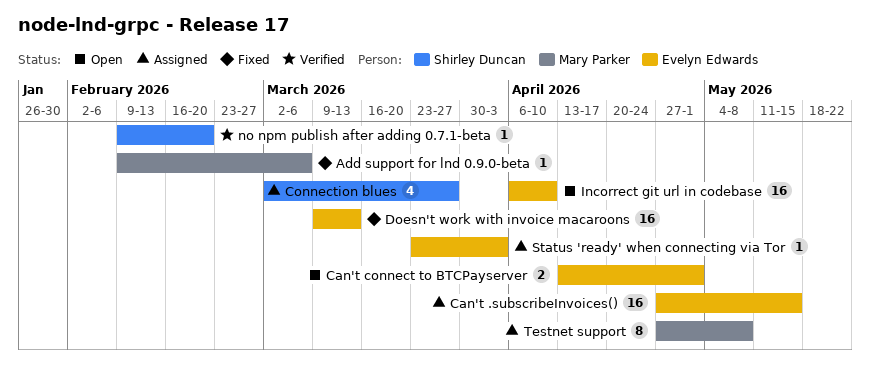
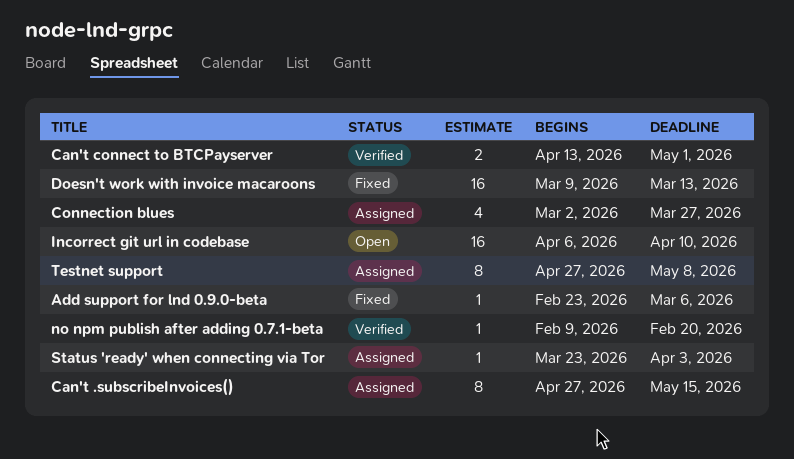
Add support for lnd 0.9.0-beta, start: Feb 9 -> Feb 23
Can't .subscribeInvoices(), estimate: 16 -> 8
Can't connect to BTCPayserver, status: Open -> Verified

